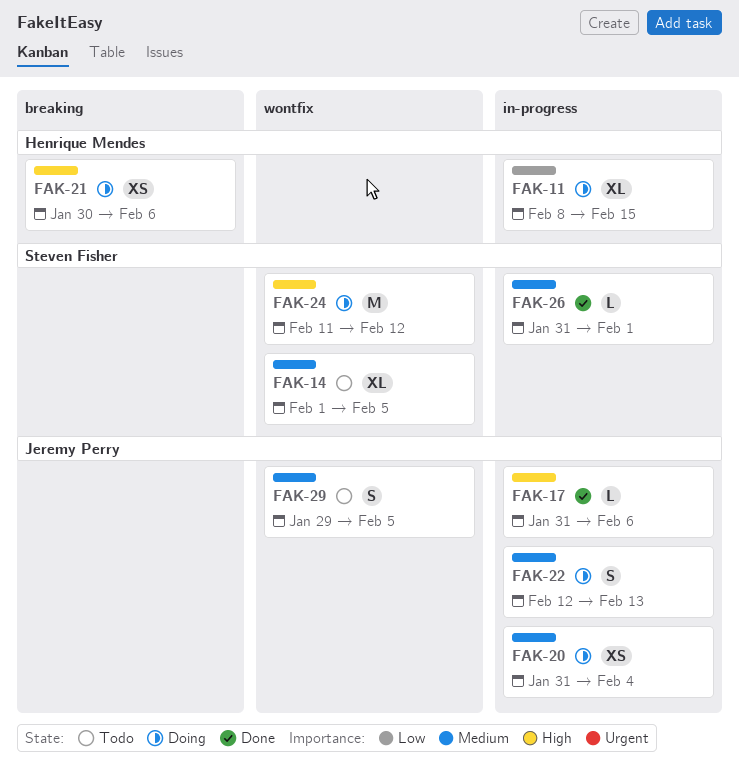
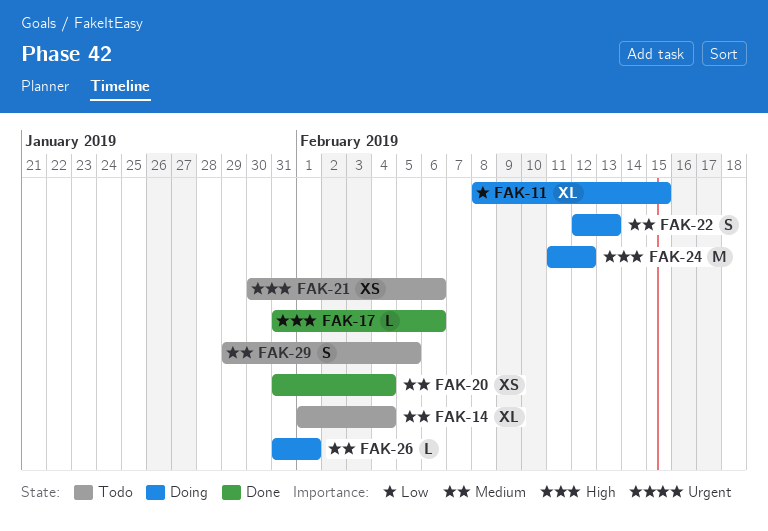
FAK-14, due: Feb 5 -> Feb 4
FAK-20, status: Doing -> Done
FAK-21, status: Doing -> Todo
FAK-26, status: Done -> Doing

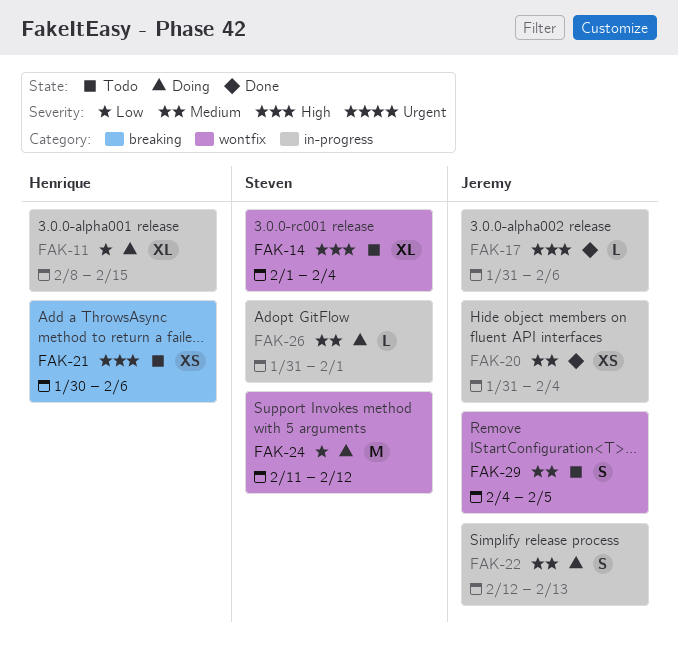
FAK-14, priority: Medium -> High
FAK-24, priority: High -> Low
FAK-29, start: Jan 29 -> Feb 4

